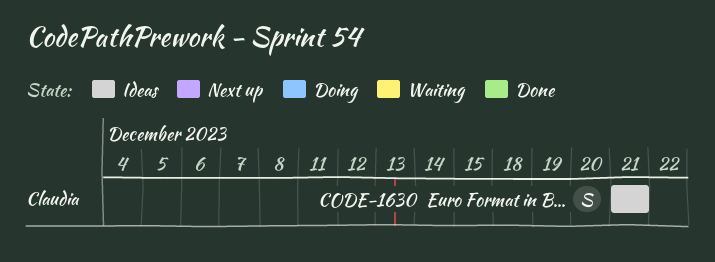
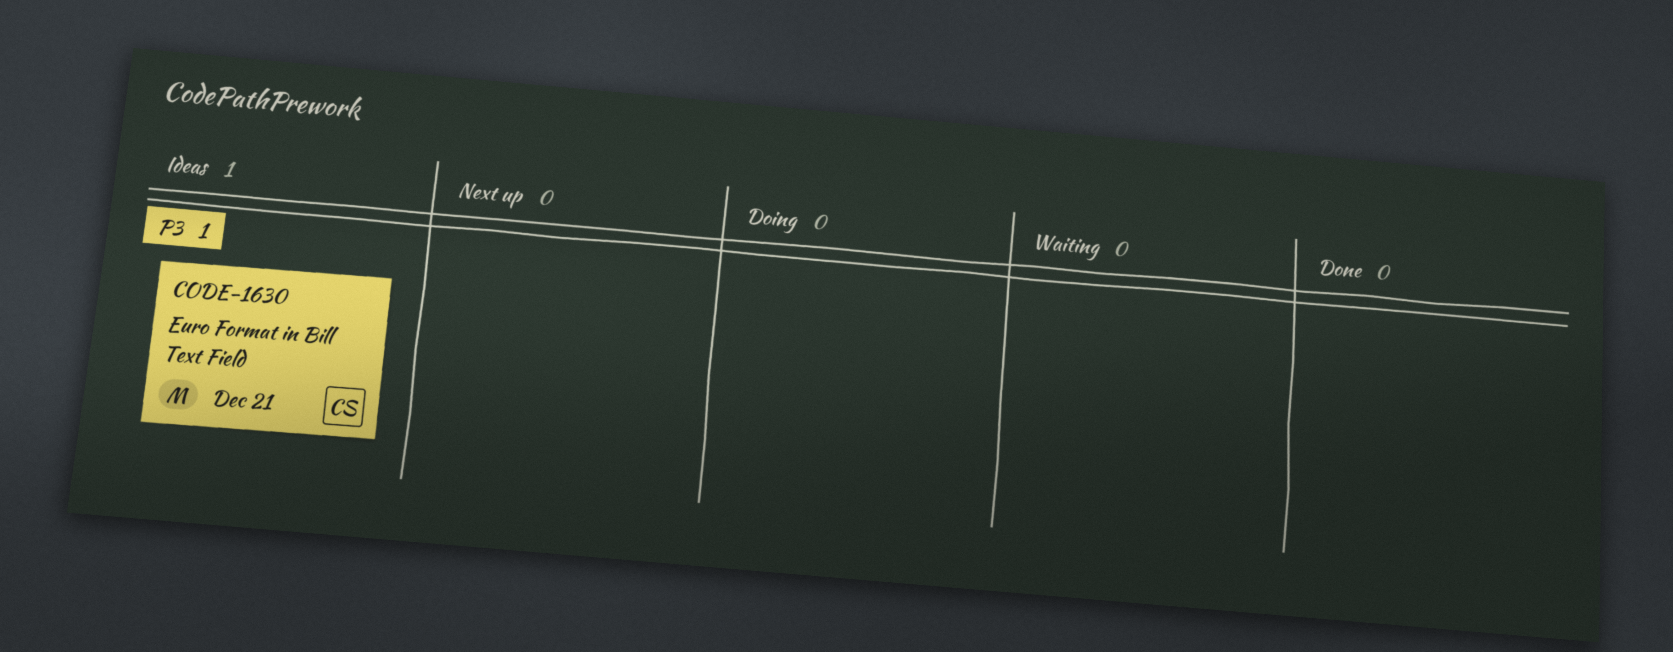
CODE-1630, estimate: S -> M

